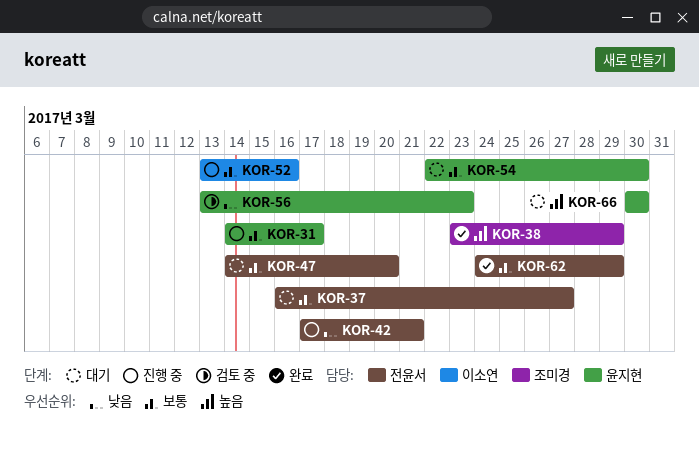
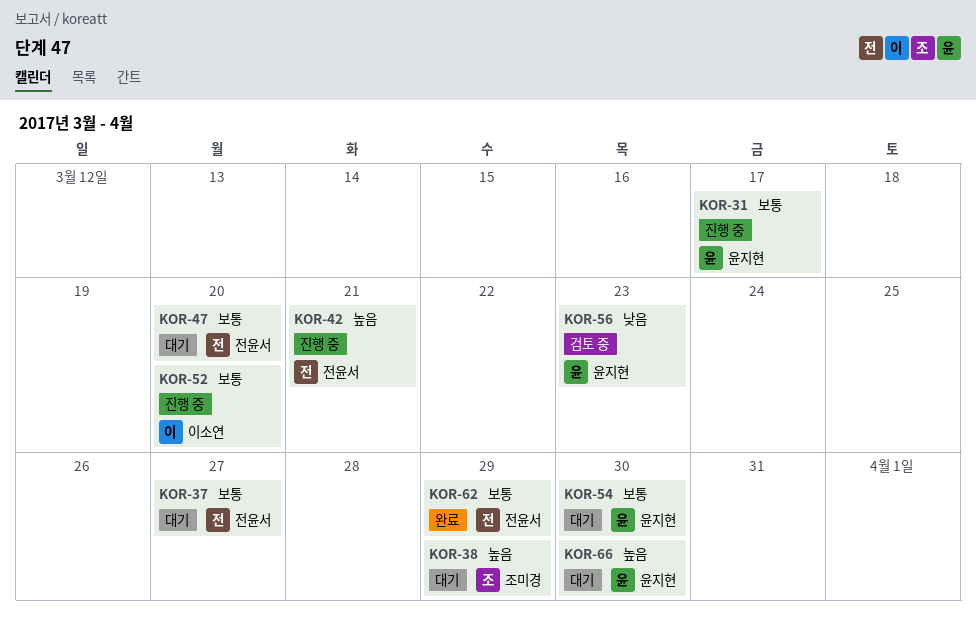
KOR-38, status: 완료 -> 대기
KOR-42, priority: 낮음 -> 높음
KOR-52, due: Mar 16 -> Mar 20

